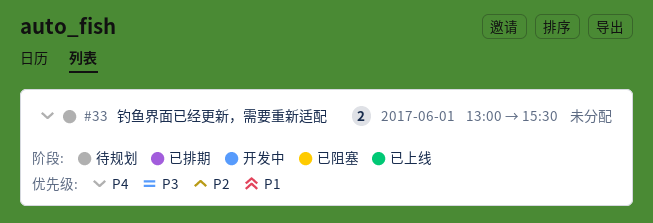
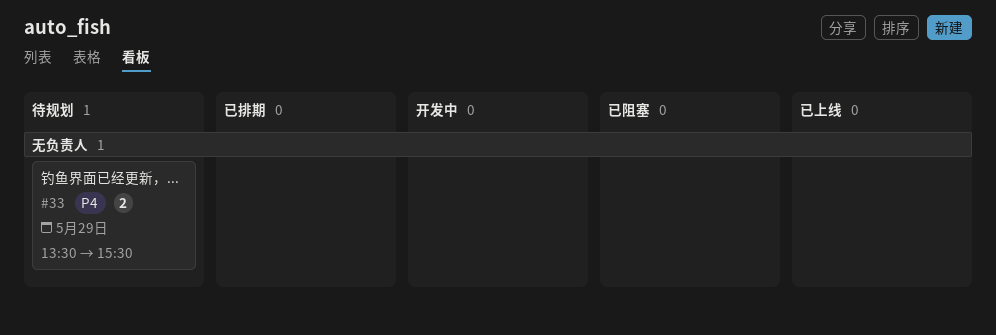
#33, day: Jun 1 -> May 29
#33, begins: 13:00 -> 13:30

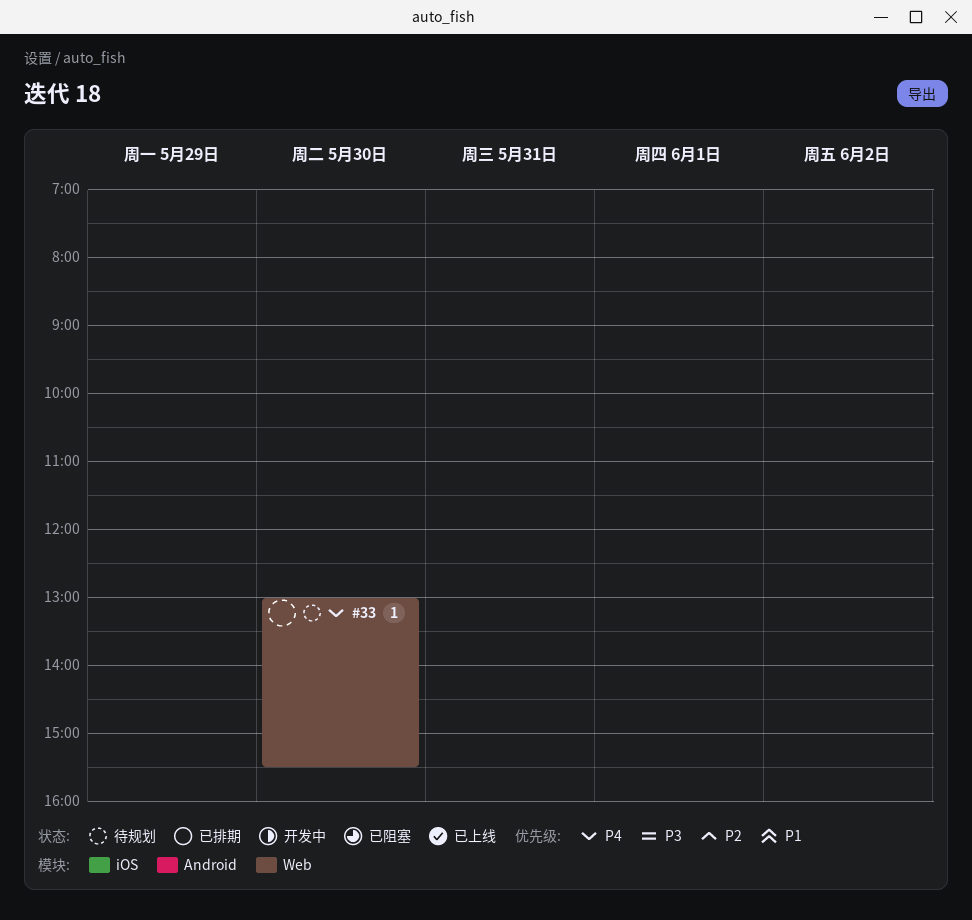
#33, estimate: 2 -> 1
#33, day: May 29 -> May 30
#33, begins: 13:30 -> 13:00

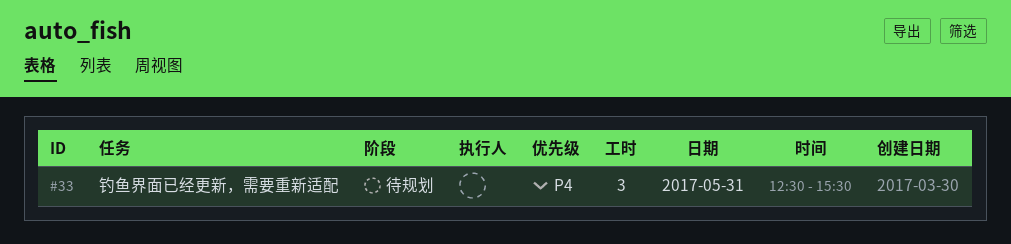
#33, estimate: 1 -> 3
#33, day: May 30 -> May 31
#33, begins: 13:00 -> 12:30

